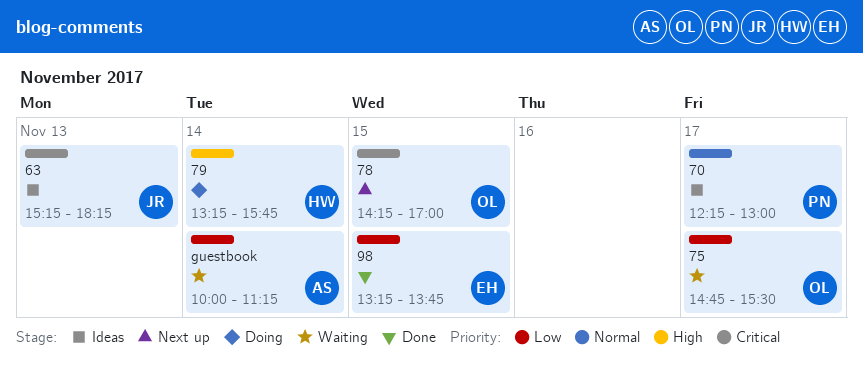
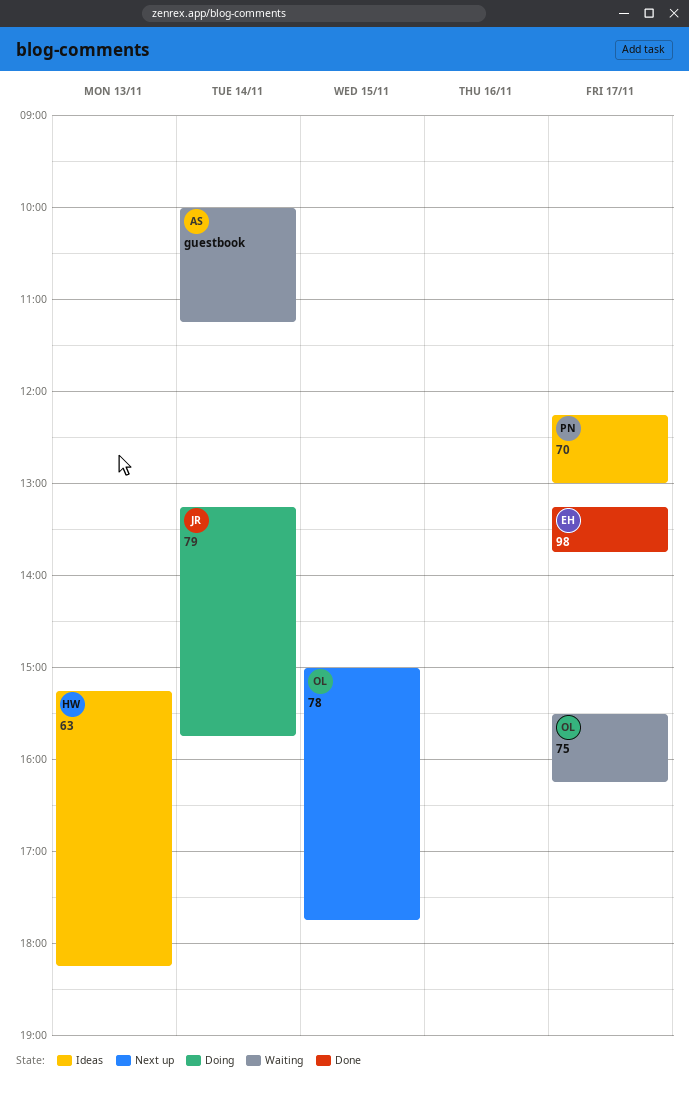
63, owner: JR -> HW
75, begins: 14:45 -> 15:30
75, ends: 15:30 -> 16:15
78, begins: 14:15 -> 15:00
78, ends: 17:00 -> 17:45
79, owner: HW -> JR
98, day: Nov 15 -> Nov 17

